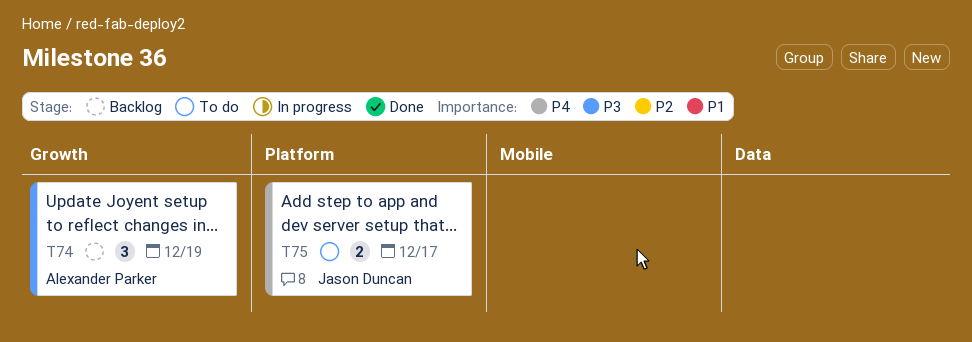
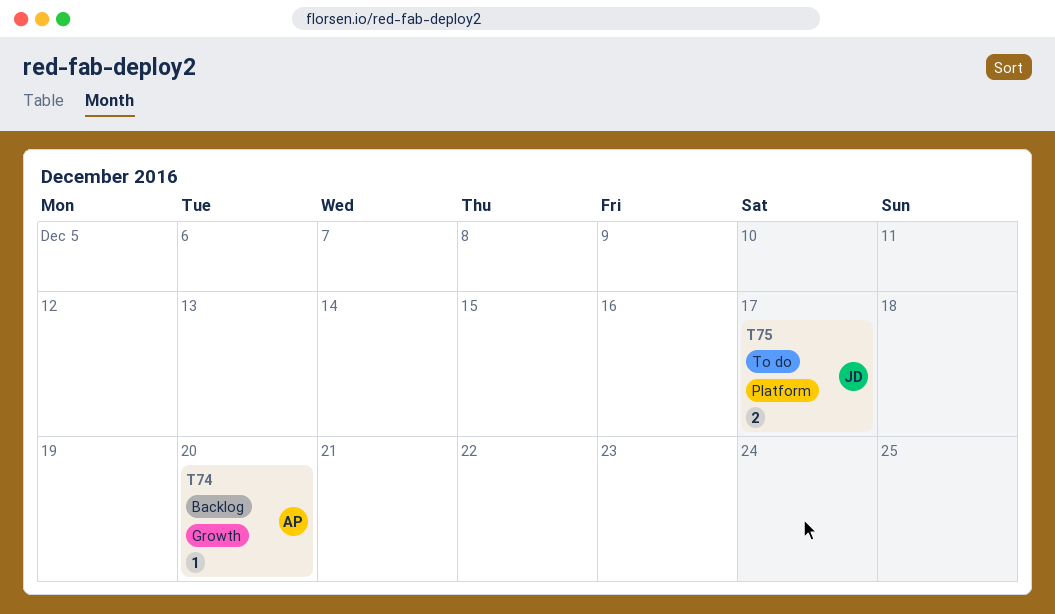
T74, estimate: 3 -> 1
T74, due: Dec 19 -> Dec 20

